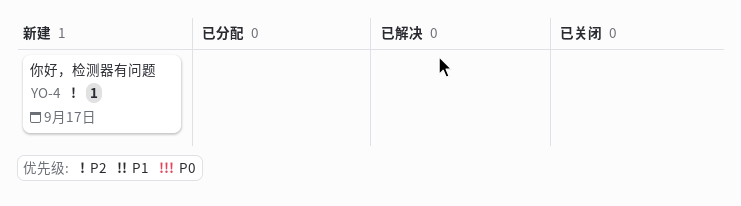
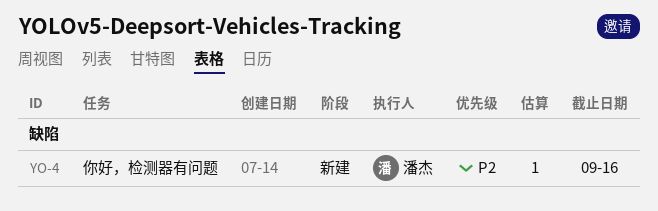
YO-4, due: Sep 17 -> Sep 16

